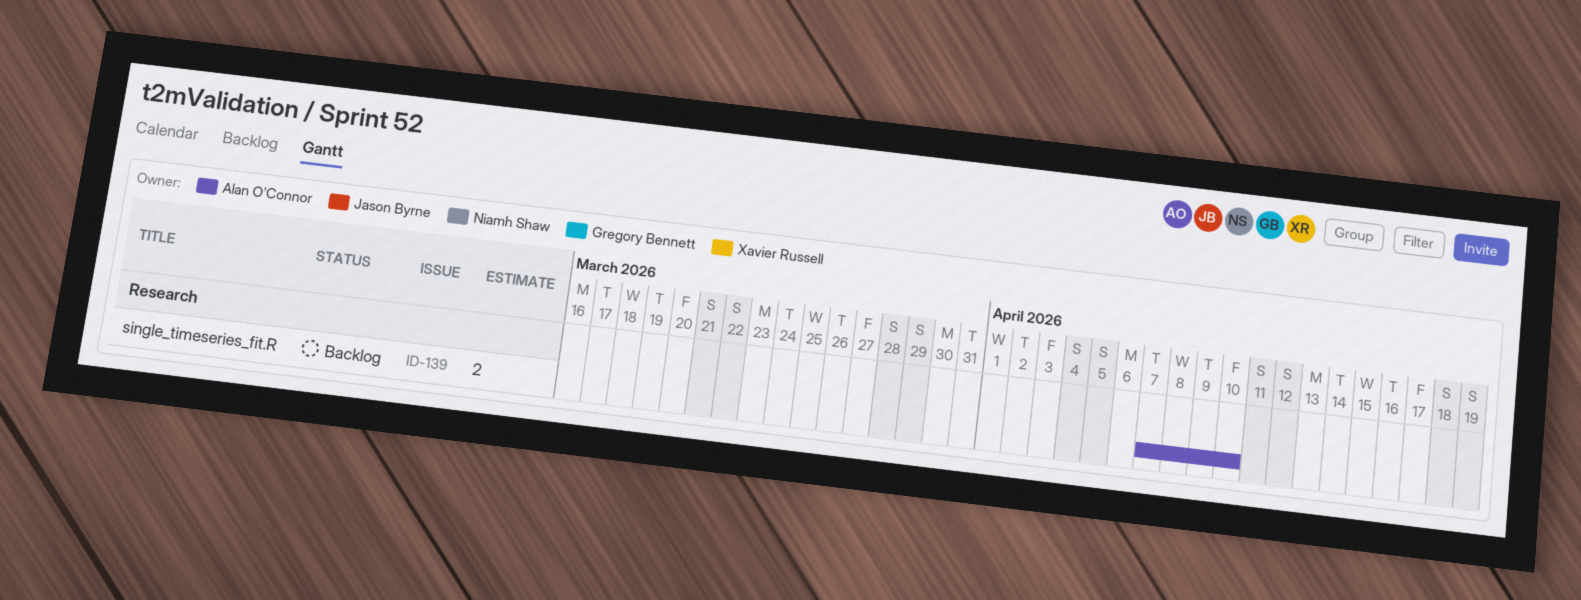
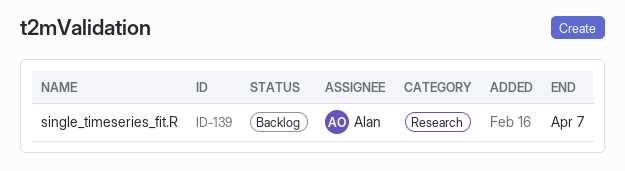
ID-139, due: Apr 10 -> Apr 7

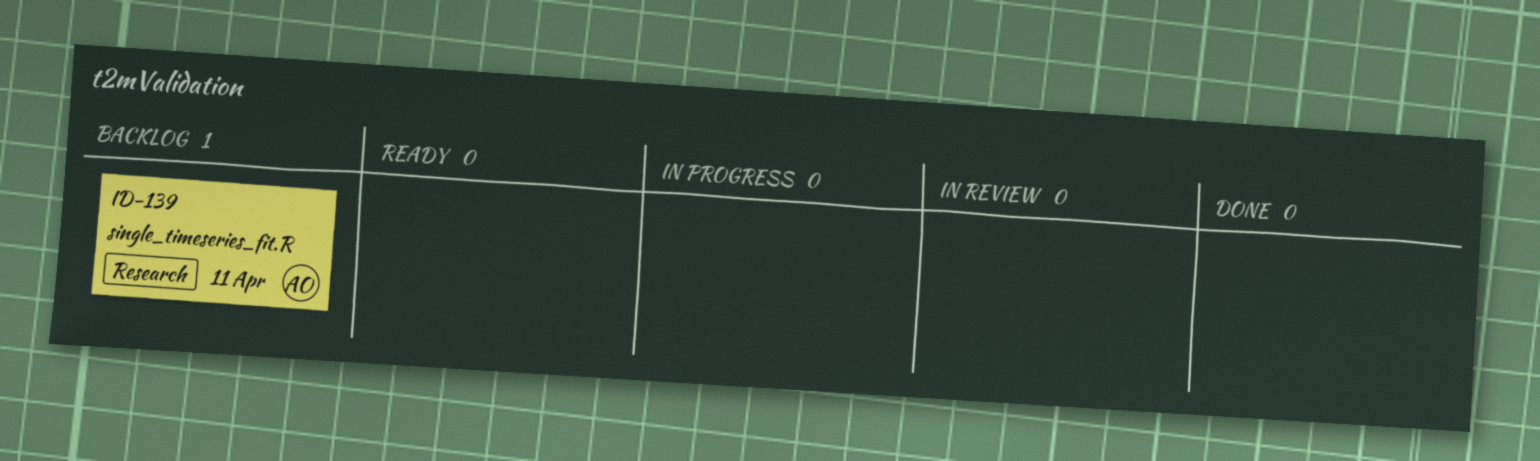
ID-139, due: Apr 7 -> Apr 11

